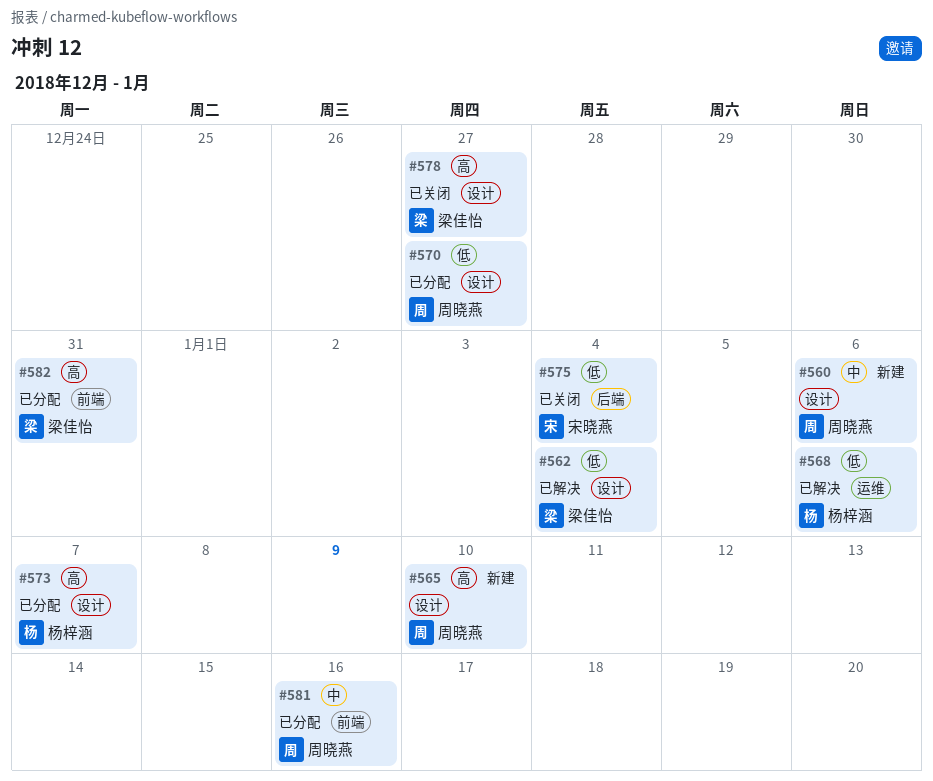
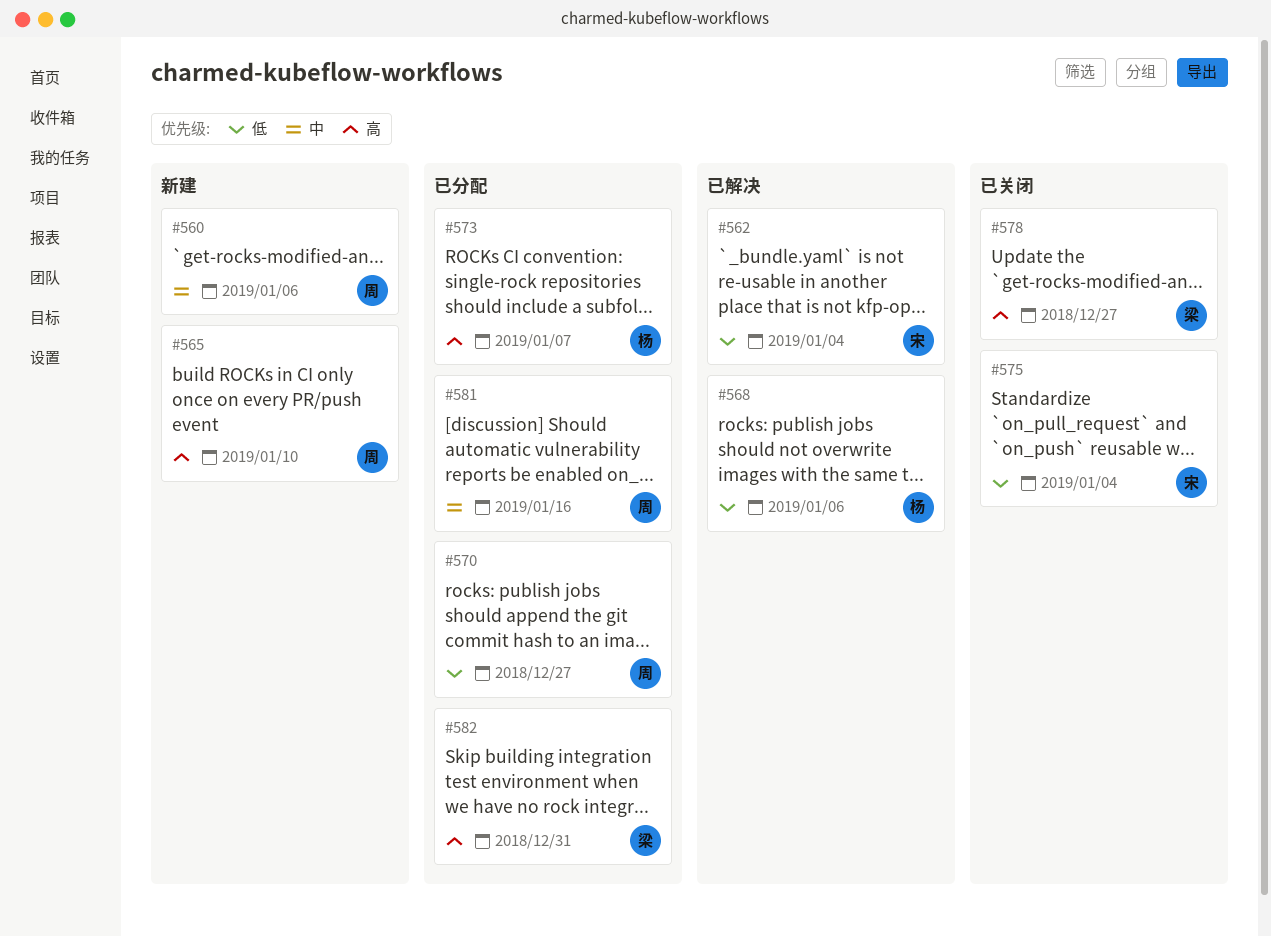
#562, owner: 梁佳怡 -> 宋晓燕

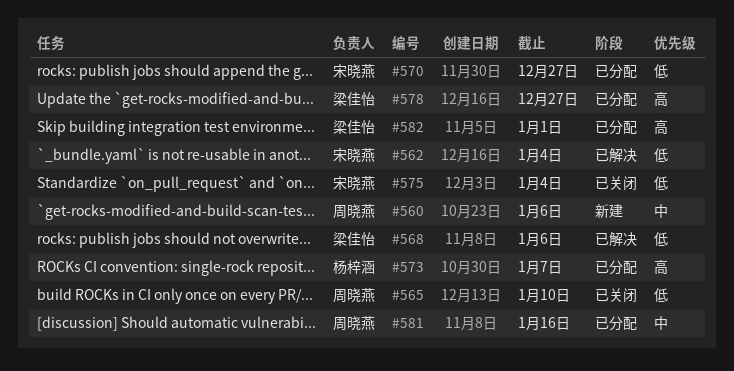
#565, status: 新建 -> 已关闭
#565, priority: 高 -> 低
#568, owner: 杨梓涵 -> 梁佳怡
#570, owner: 周晓燕 -> 宋晓燕
#578, status: 已关闭 -> 已分配
#582, due: Dec 31 -> Jan 1

